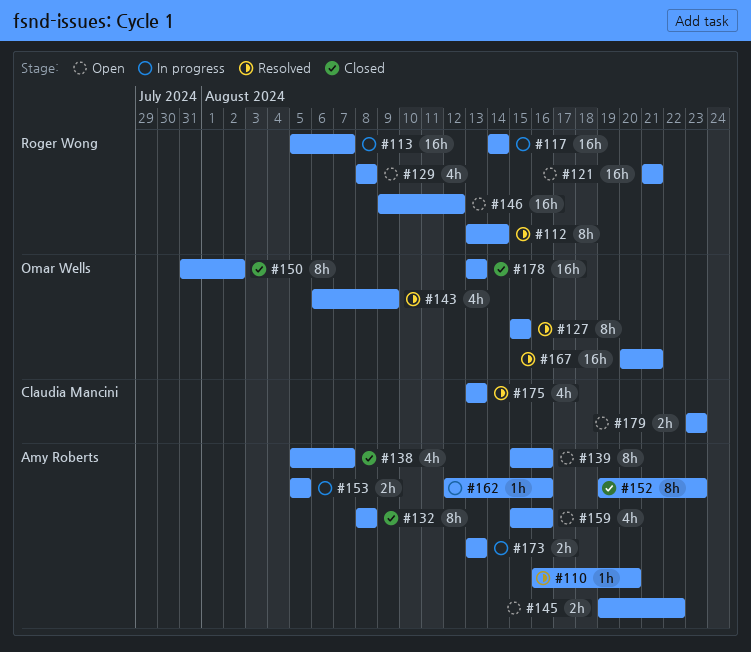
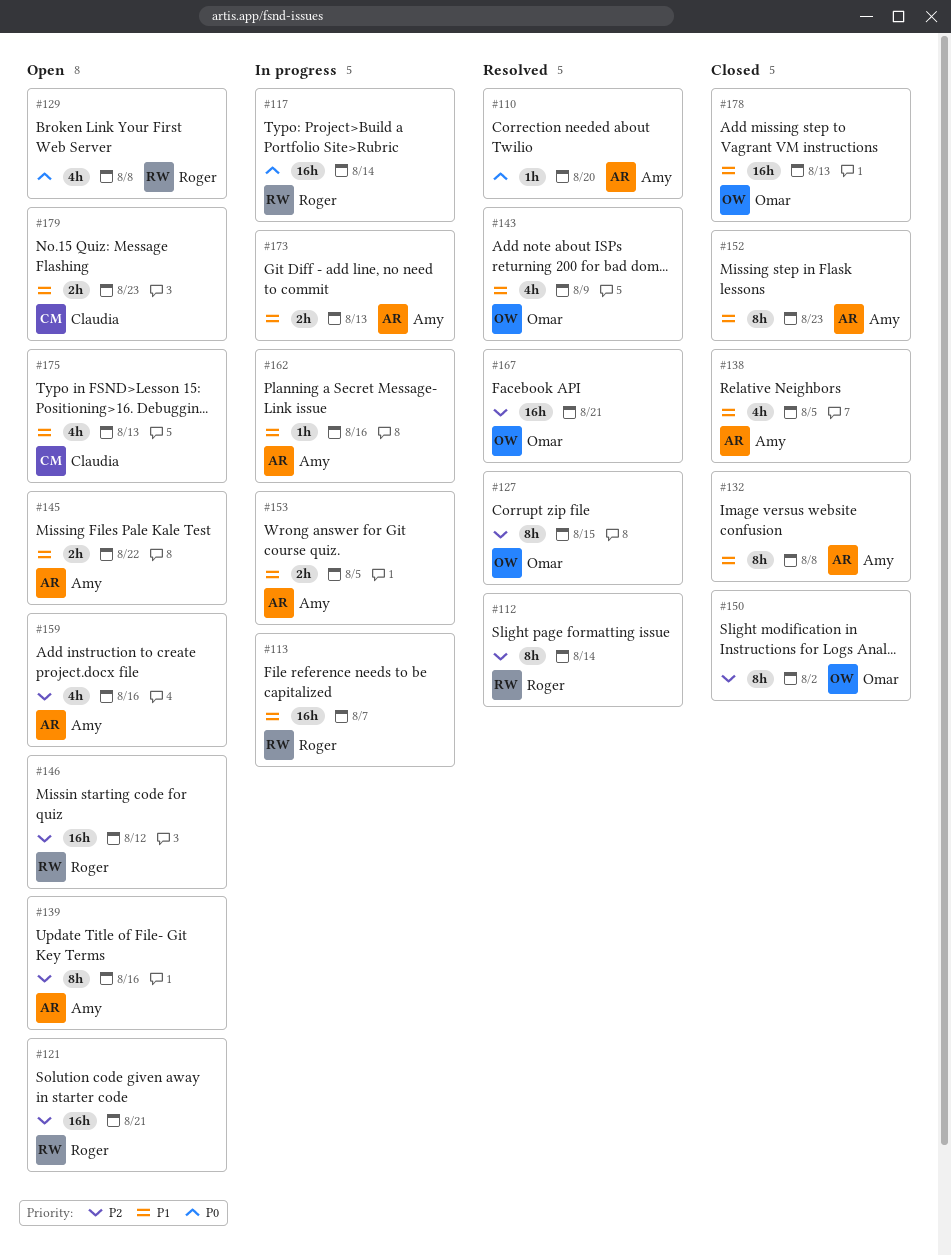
#138, due: Aug 7 -> Aug 5
#175, status: Resolved -> Open

